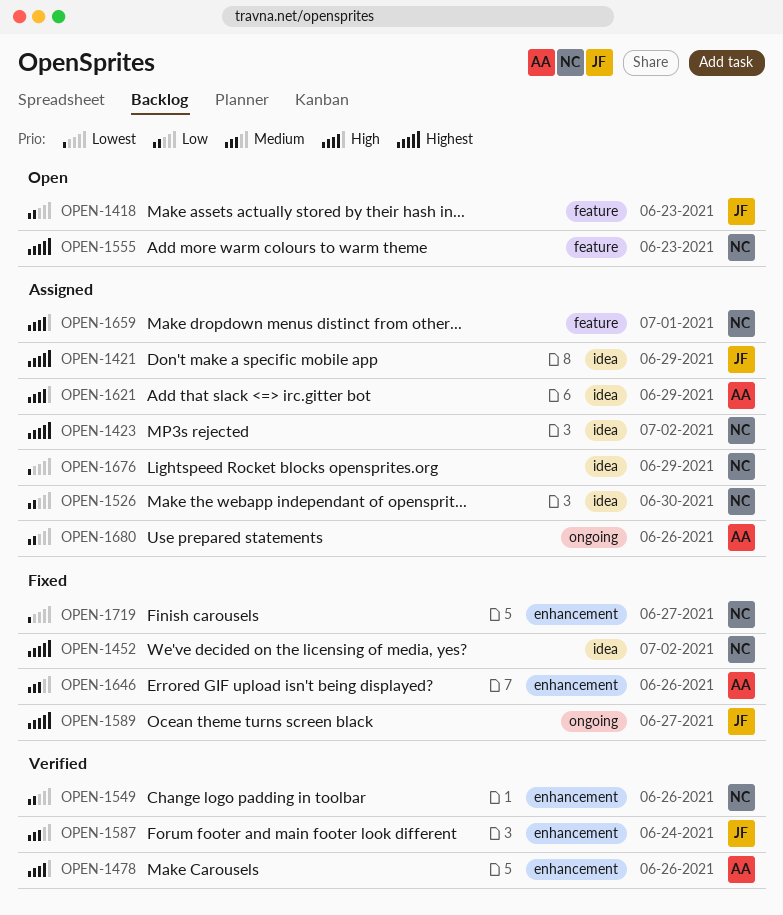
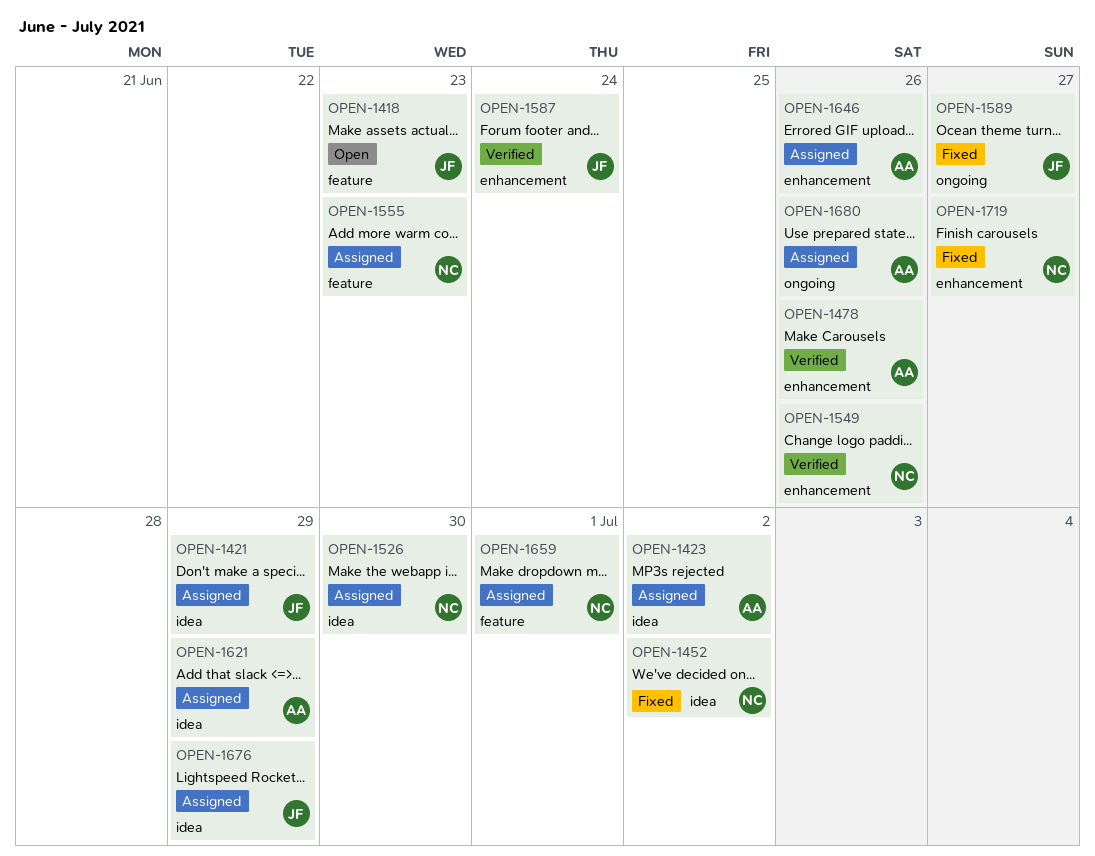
OPEN-1423, owner: NC -> AA
OPEN-1555, status: Open -> Assigned
OPEN-1646, status: Fixed -> Assigned
OPEN-1676, owner: NC -> JF

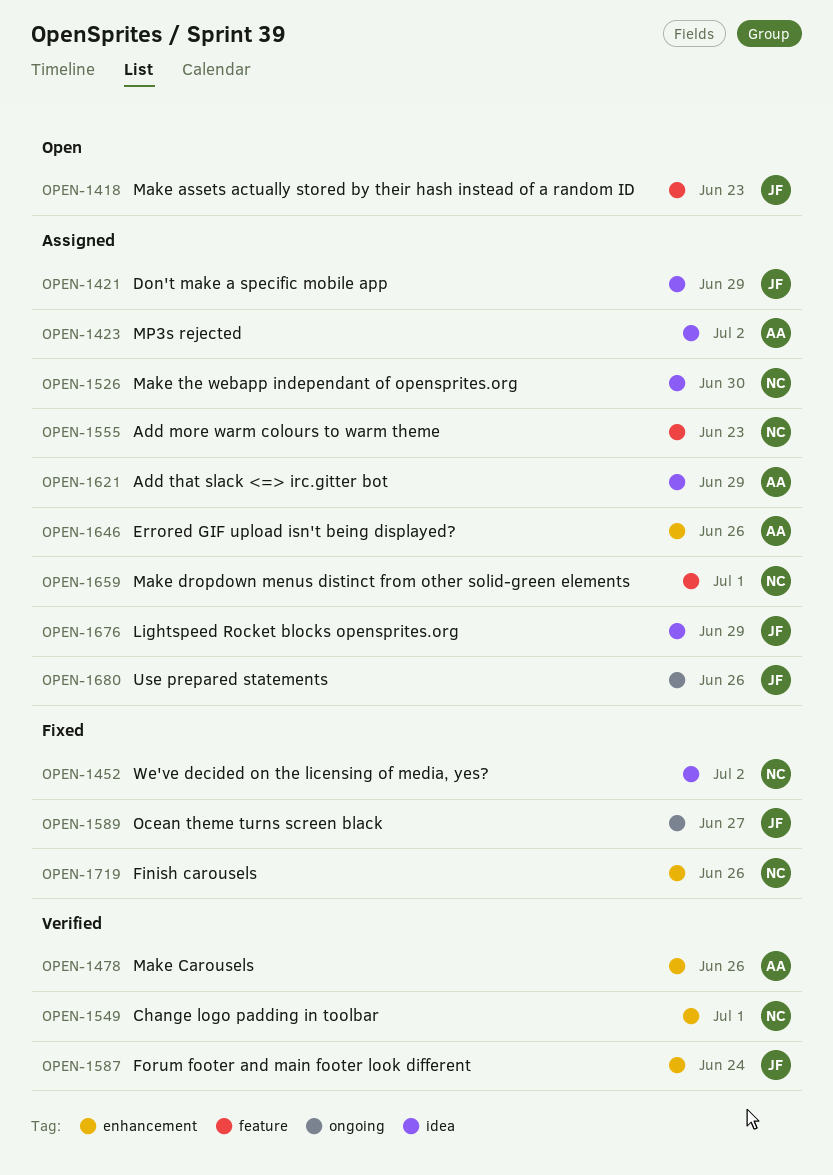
OPEN-1549, due: Jun 26 -> Jul 1
OPEN-1680, owner: AA -> JF
OPEN-1719, due: Jun 27 -> Jun 26

